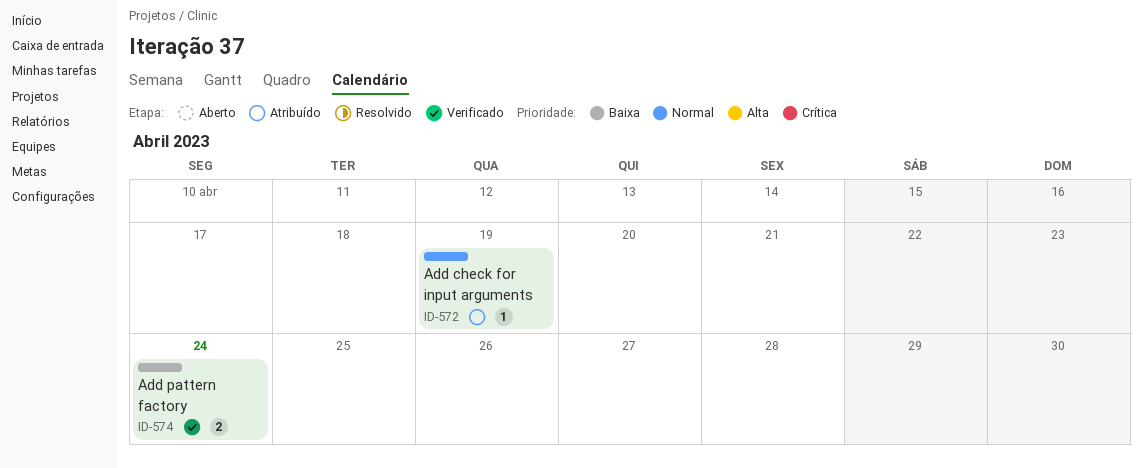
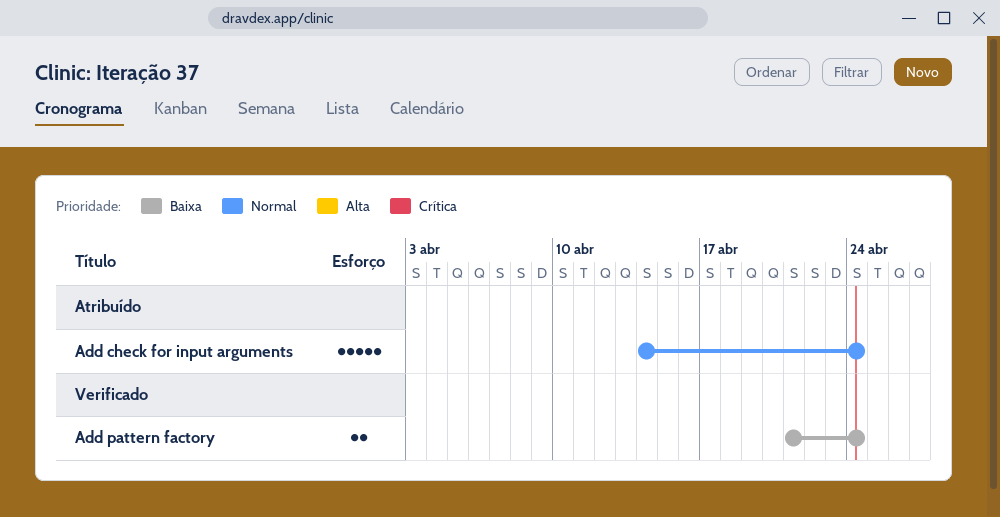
Add check for input arguments, estimate: 1 -> 5
Add check for input arguments, due: Apr 19 -> Apr 24

